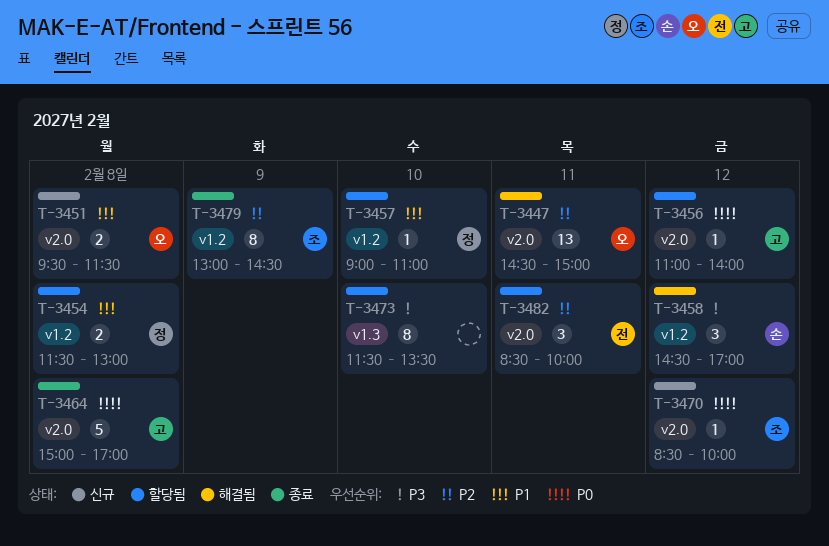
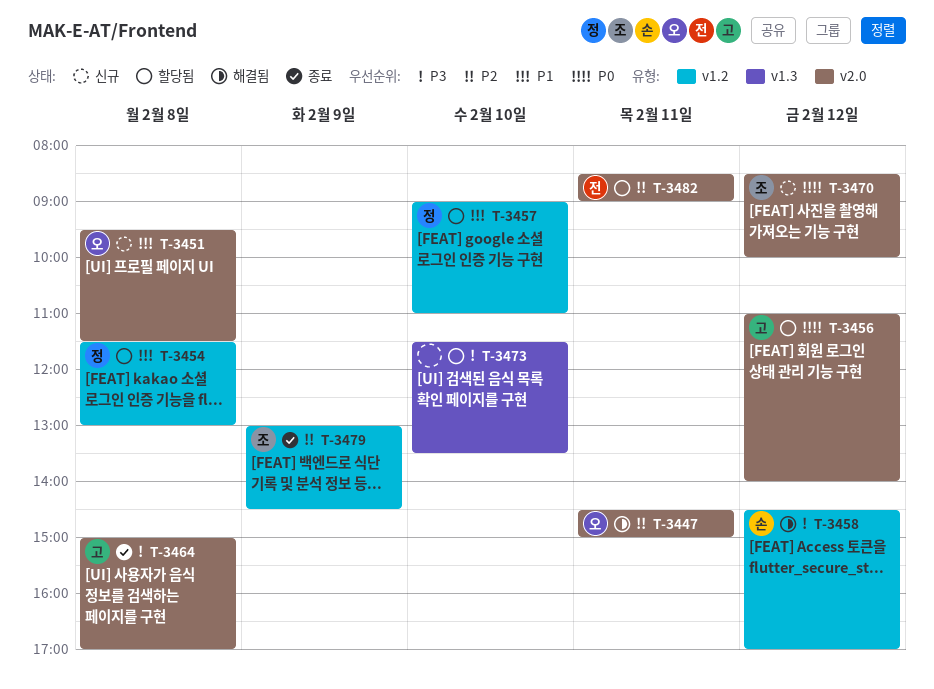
T-3464, priority: P0 -> P3
T-3482, ends: 10:00 -> 09:00

